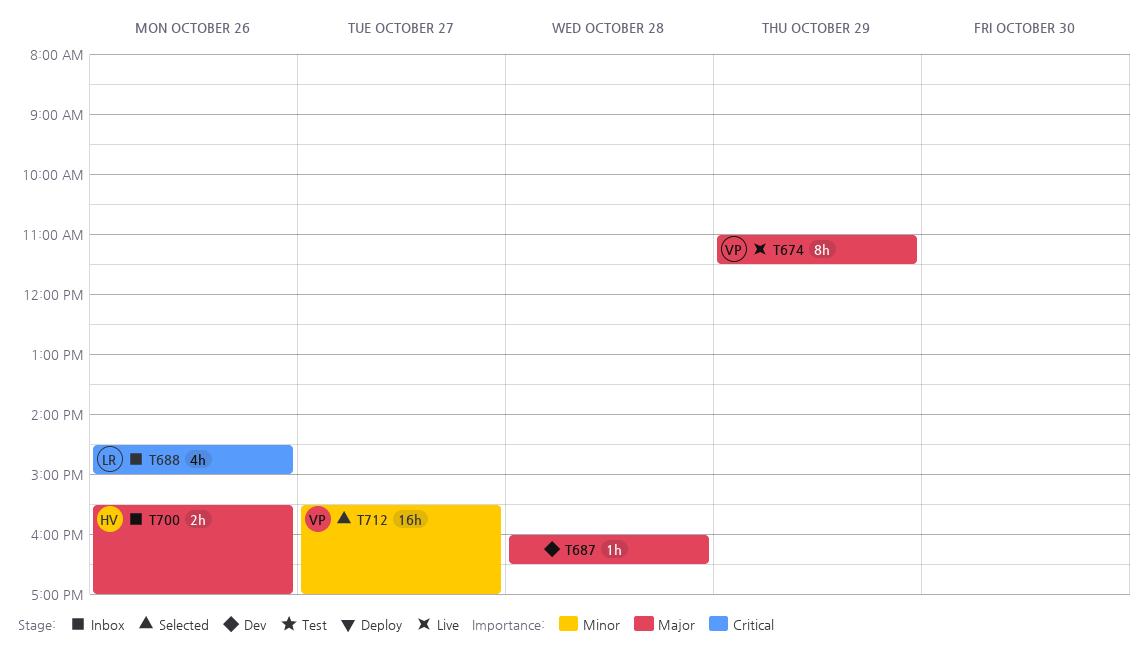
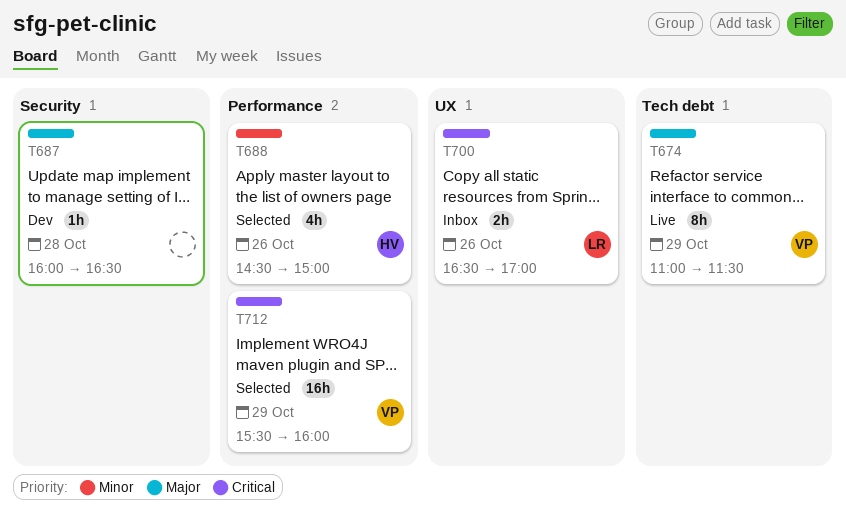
T688, status: Inbox -> Selected
T688, owner: LR -> HV
T688, priority: Critical -> Minor
T700, owner: HV -> LR
T700, priority: Major -> Critical
T700, begins: 15:30 -> 16:30
T712, priority: Minor -> Critical
T712, day: Oct 27 -> Oct 29
T712, ends: 17:00 -> 16:00

